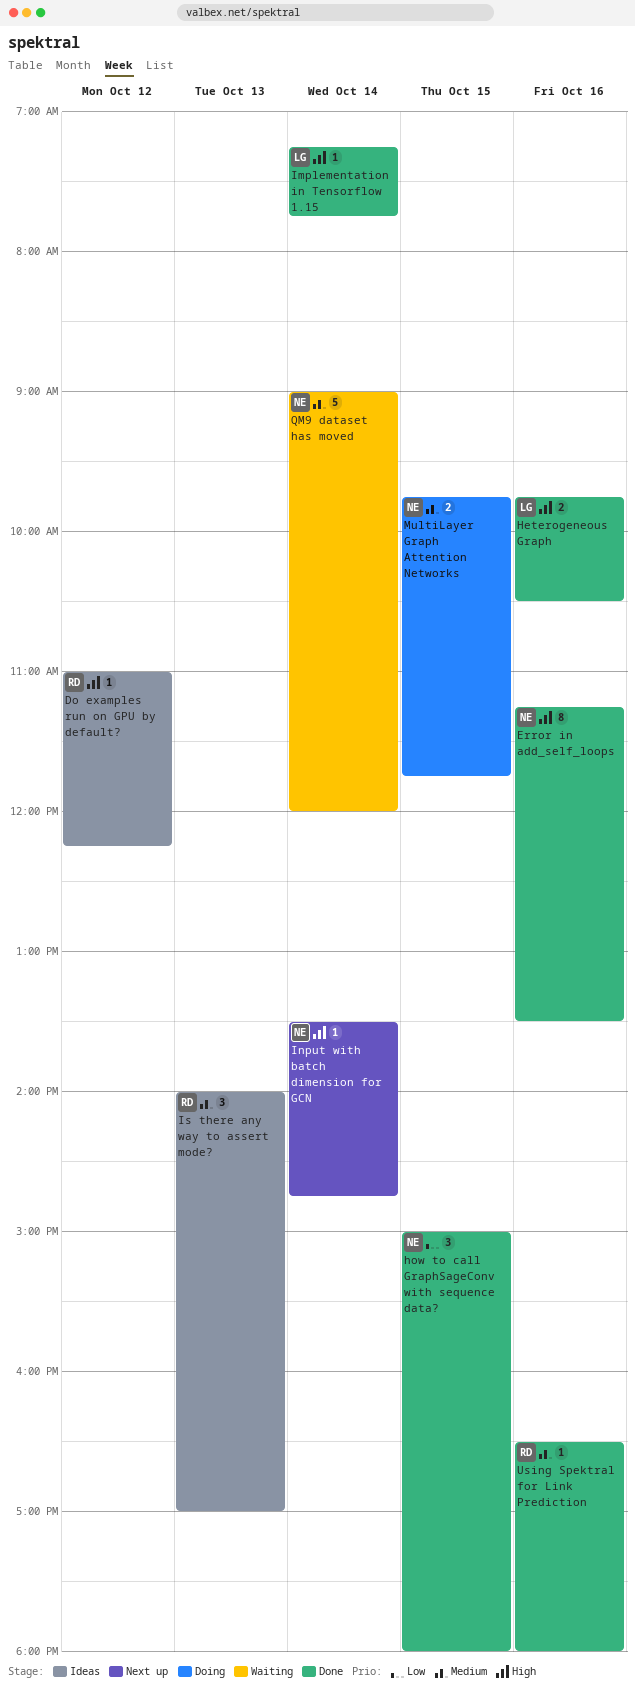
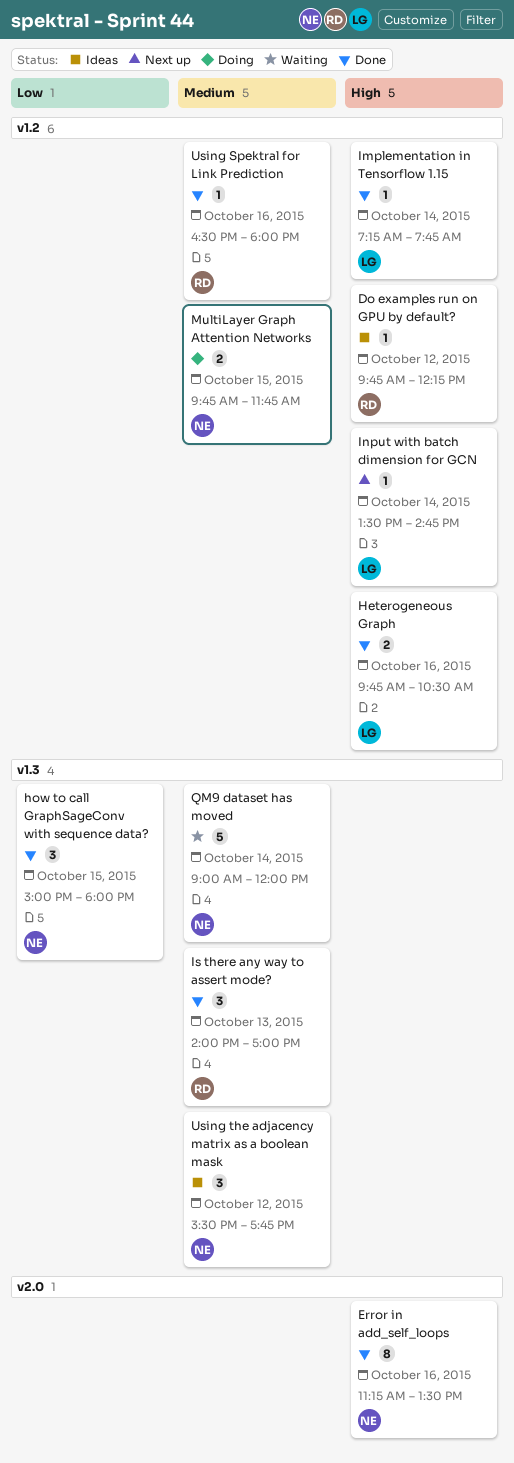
Do examples run on GPU by default?, begins: 11:00 -> 09:45
Input with batch dimension for GCN, owner: NE -> LG
Is there any way to assert mode?, status: Ideas -> Done
Using the adjacency matrix as a boolean mask: none -> present

